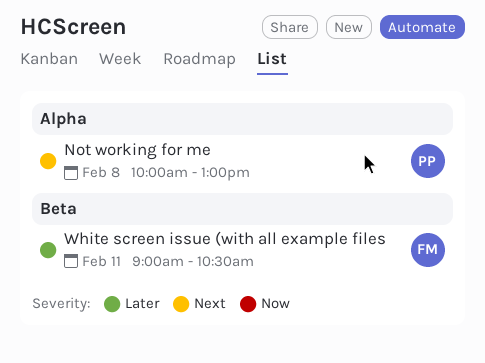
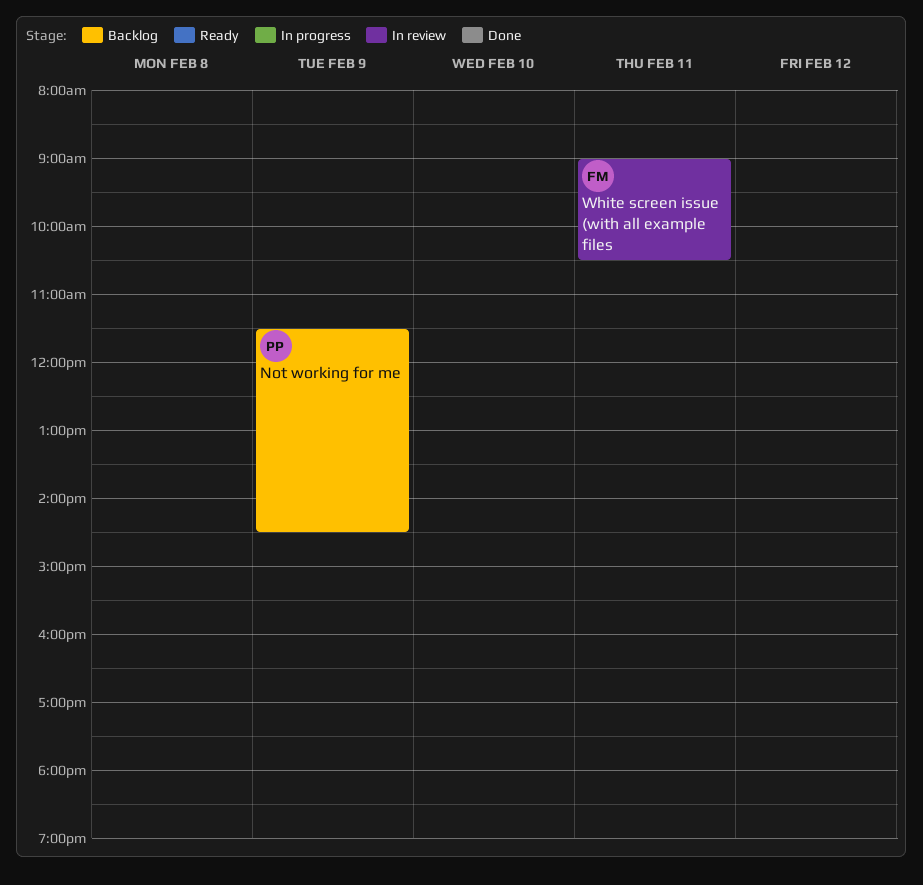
Not working for me, day: Feb 8 -> Feb 9
Not working for me, begins: 10:00 -> 11:30
Not working for me, ends: 13:00 -> 14:30

